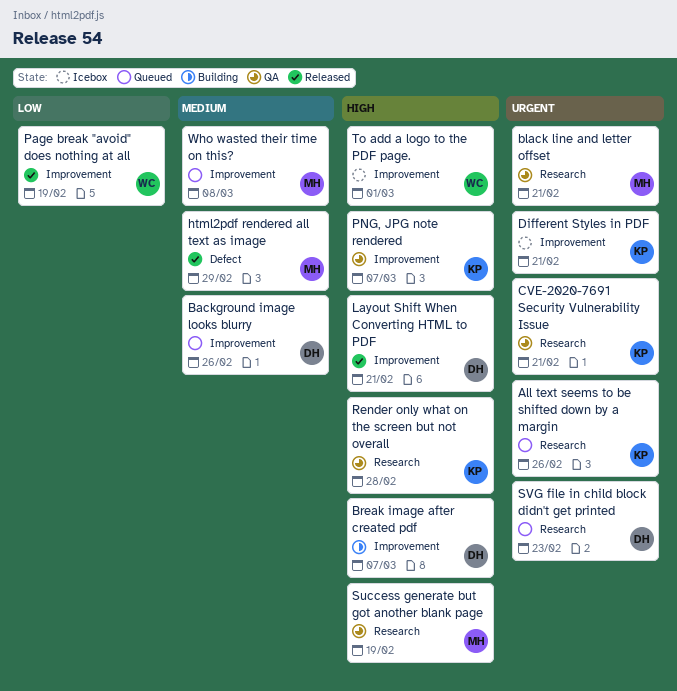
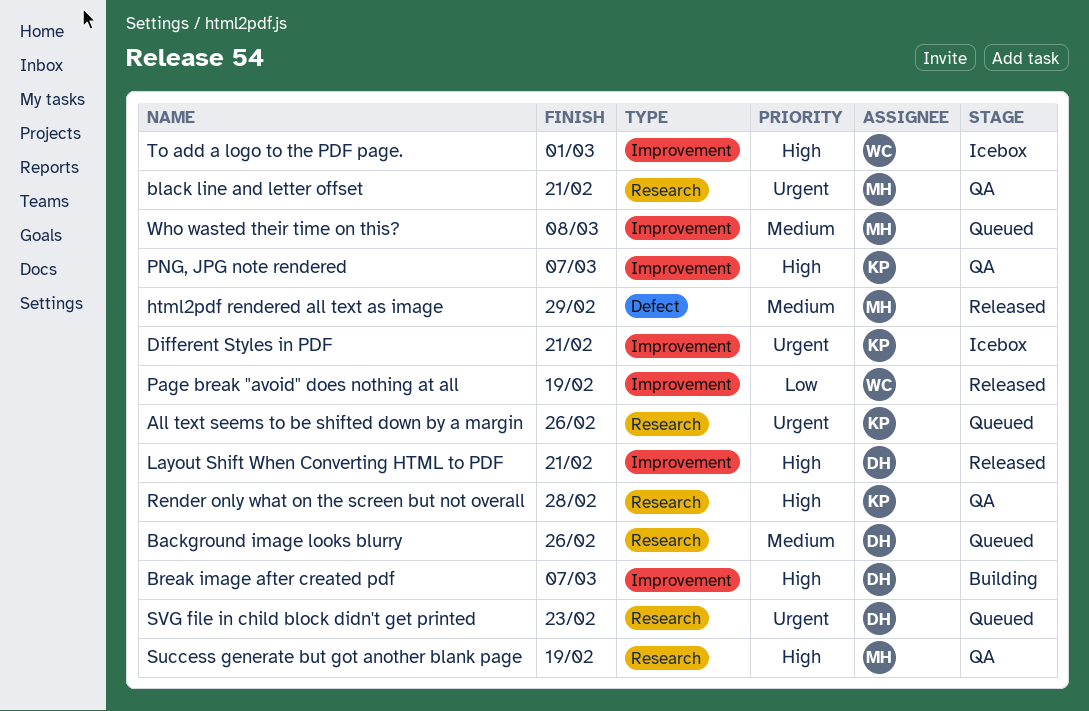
Background image looks blurry, label: Improvement -> Research
CVE-2020-7691 Security Vulnerability Issue: present -> none

